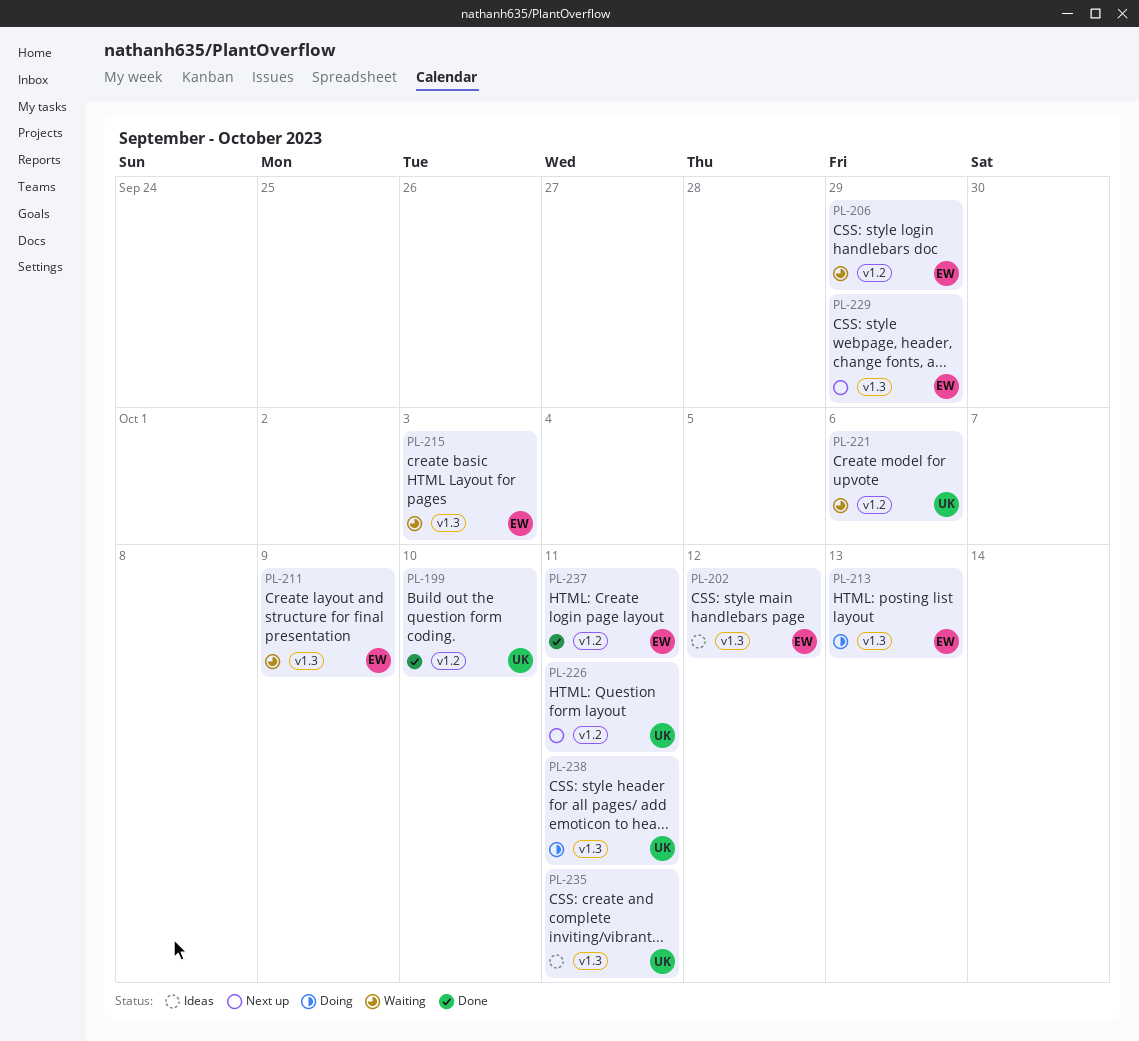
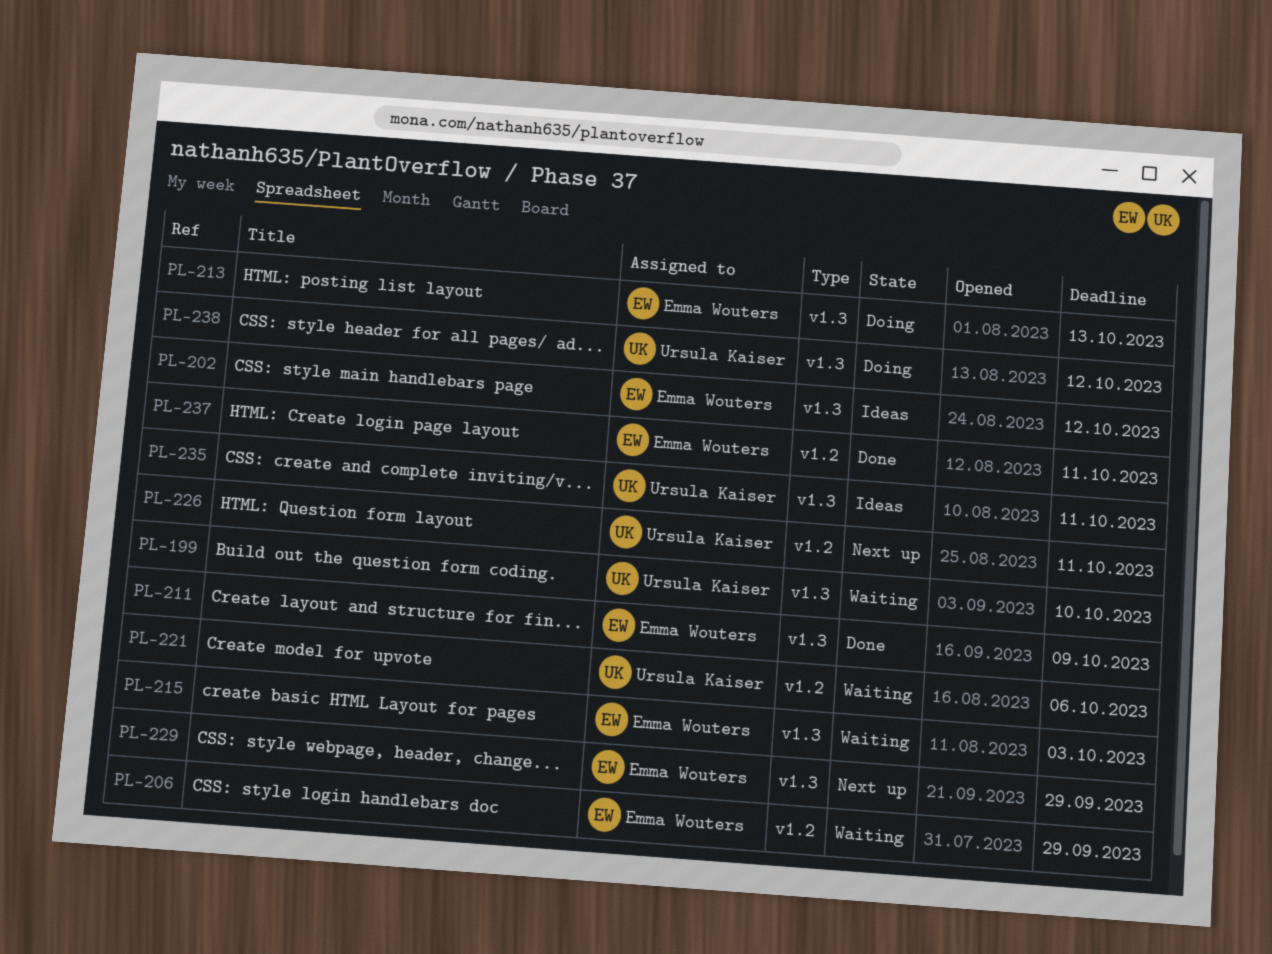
PL-199, status: Done -> Waiting
PL-199, label: v1.2 -> v1.3
PL-211, status: Waiting -> Done
PL-238, due: Oct 11 -> Oct 12

